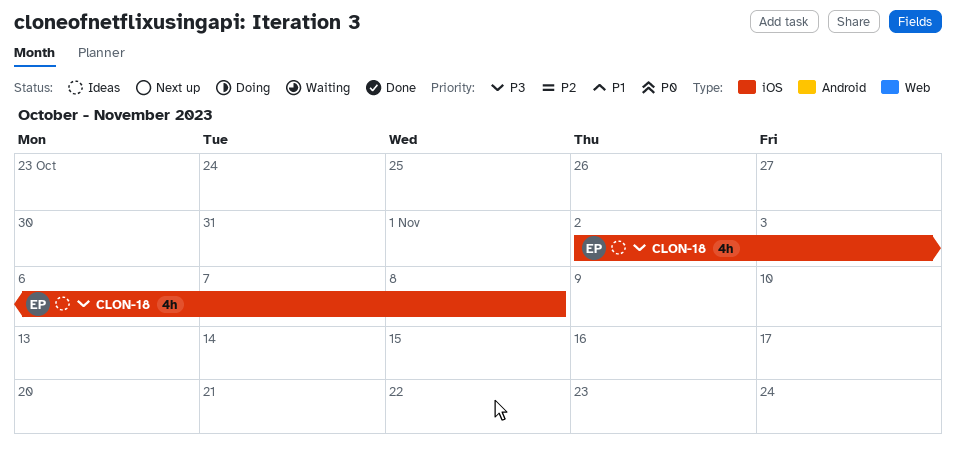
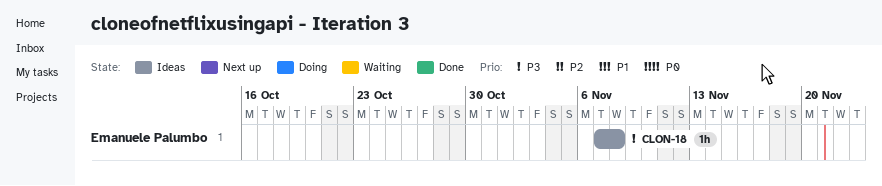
CLON-18, estimate: 4h -> 1h
CLON-18, start: Nov 2 -> Nov 7

